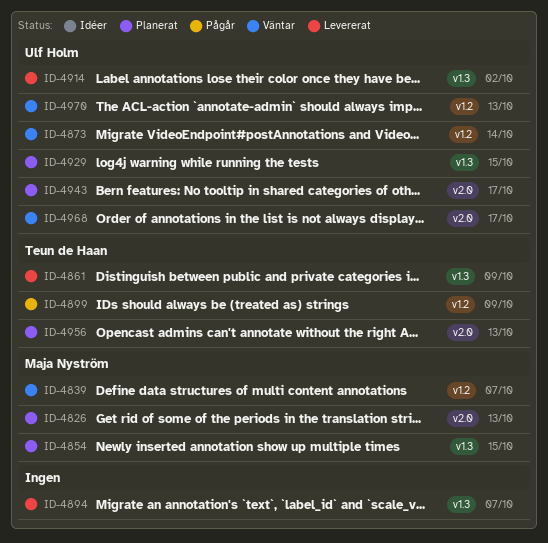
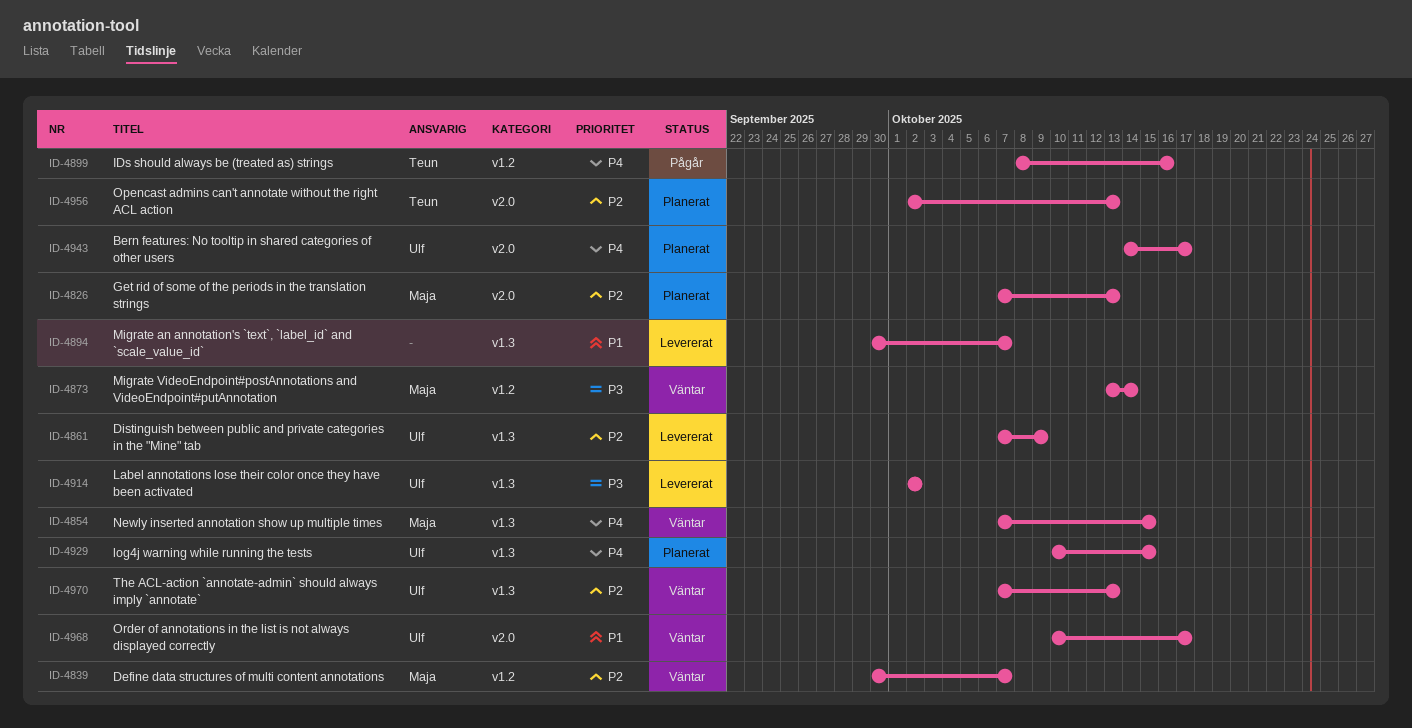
ID-4854, status: Planerat -> Väntar
ID-4861, owner: Teun de Haan -> Ulf Holm
ID-4873, owner: Ulf Holm -> Maja Nyström
ID-4899, due: Oct 9 -> Oct 16
ID-4970, label: v1.2 -> v1.3

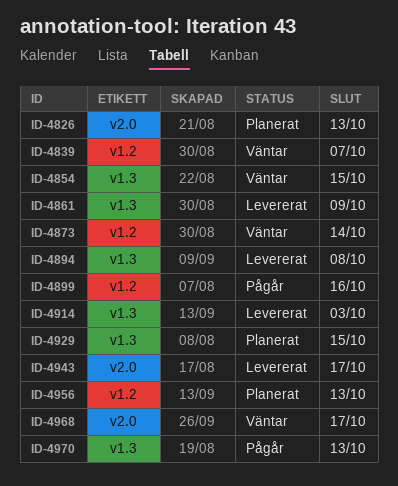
ID-4894, due: Oct 7 -> Oct 8
ID-4914, due: Oct 2 -> Oct 3
ID-4943, status: Planerat -> Levererat
ID-4956, label: v2.0 -> v1.2
ID-4970, status: Väntar -> Pågår

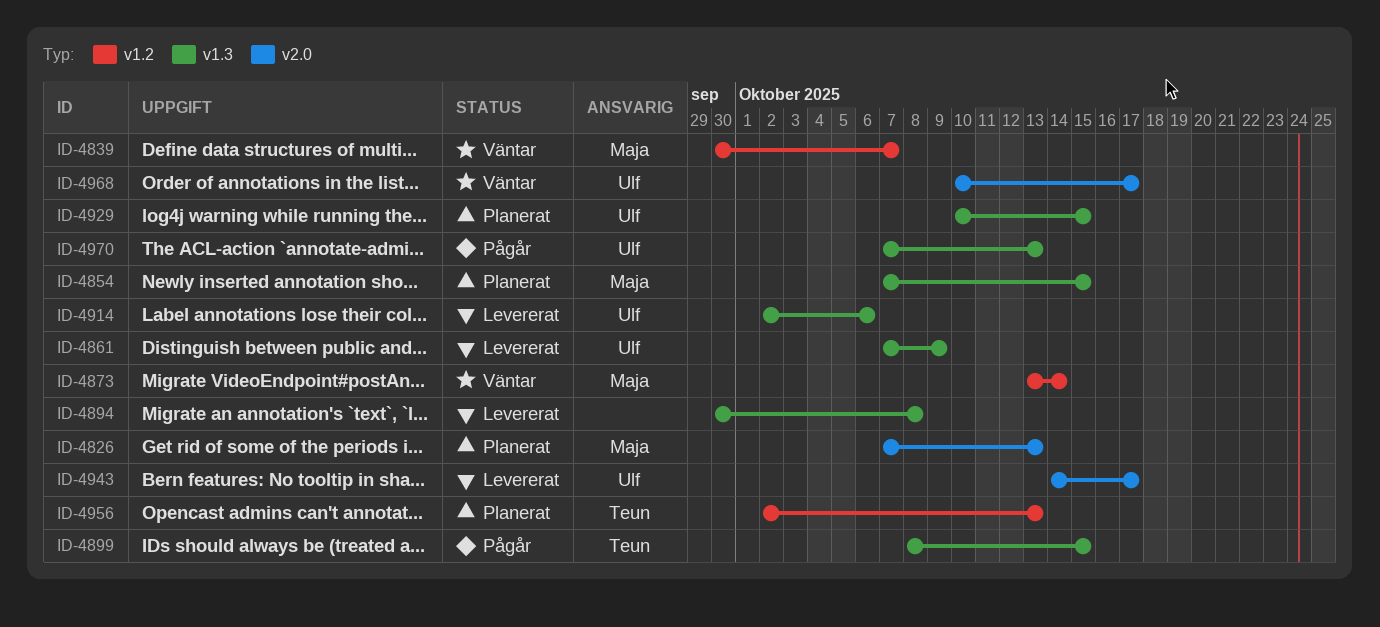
ID-4854, status: Väntar -> Planerat
ID-4899, label: v1.2 -> v1.3
ID-4899, due: Oct 16 -> Oct 15
ID-4914, due: Oct 3 -> Oct 6

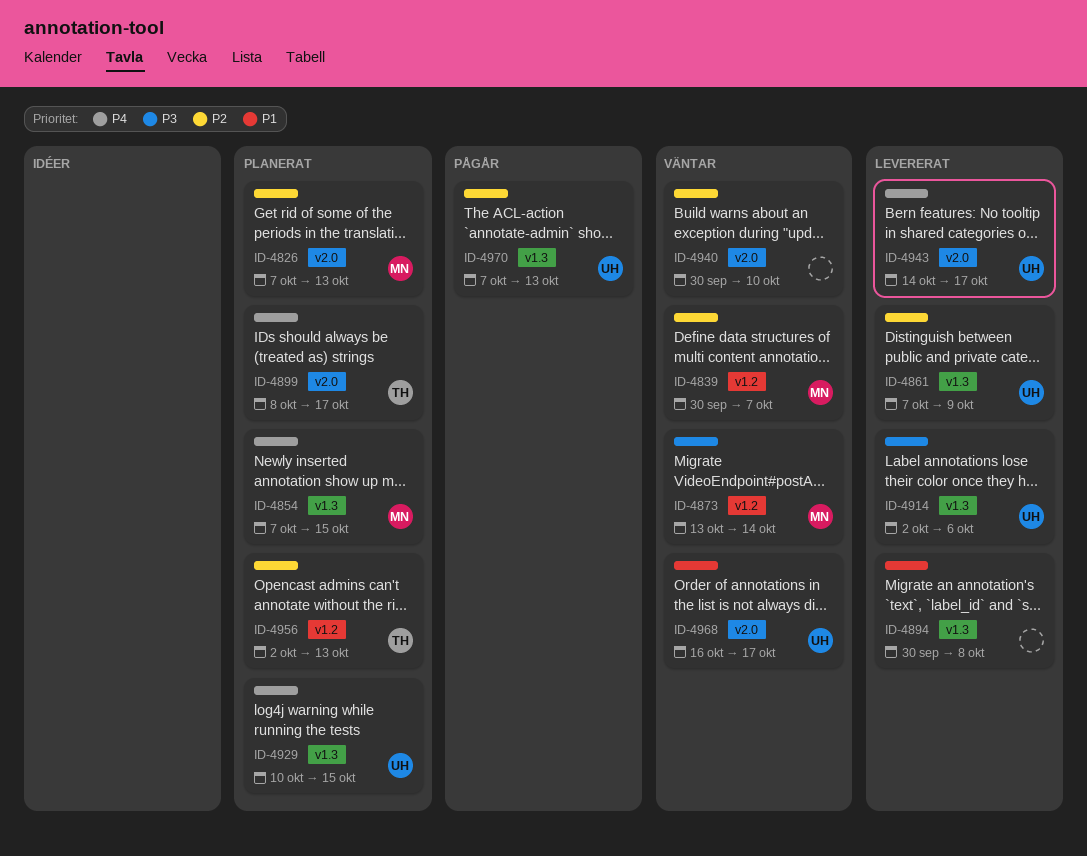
ID-4899, status: Pågår -> Planerat
ID-4899, label: v1.3 -> v2.0
ID-4899, due: Oct 15 -> Oct 17
ID-4940: none -> present
ID-4968, start: Oct 10 -> Oct 16

